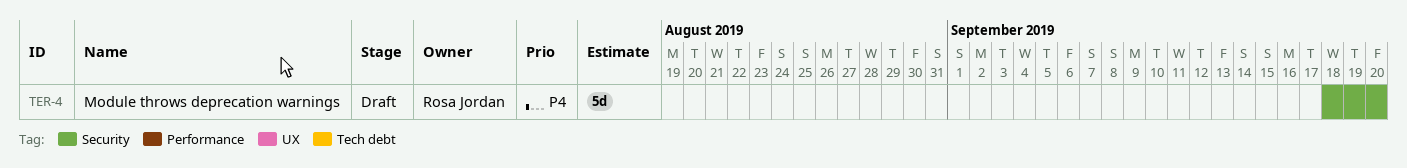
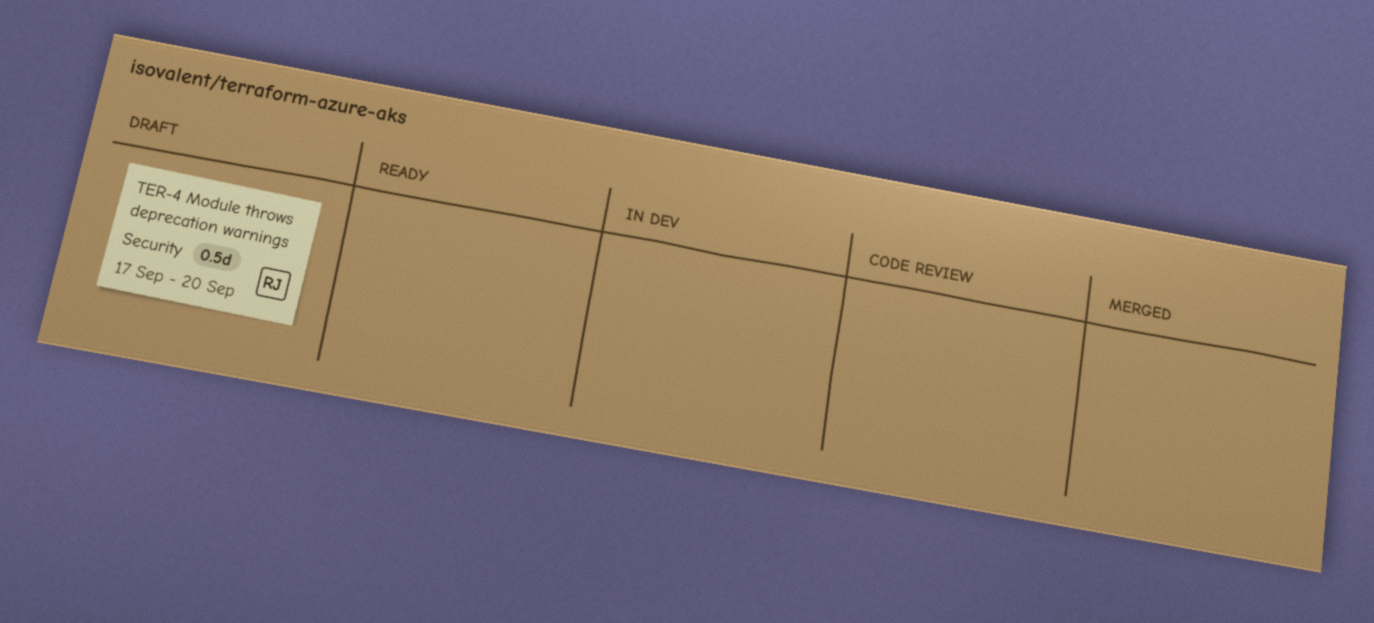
TER-4, estimate: 5d -> 0.5d
TER-4, start: Sep 18 -> Sep 17

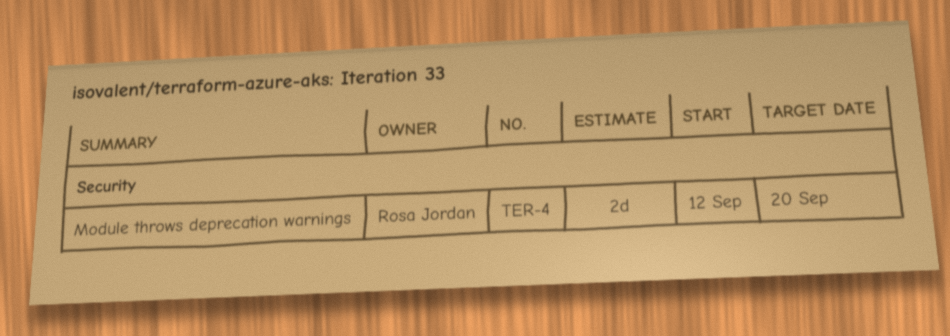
TER-4, estimate: 0.5d -> 2d
TER-4, start: Sep 17 -> Sep 12

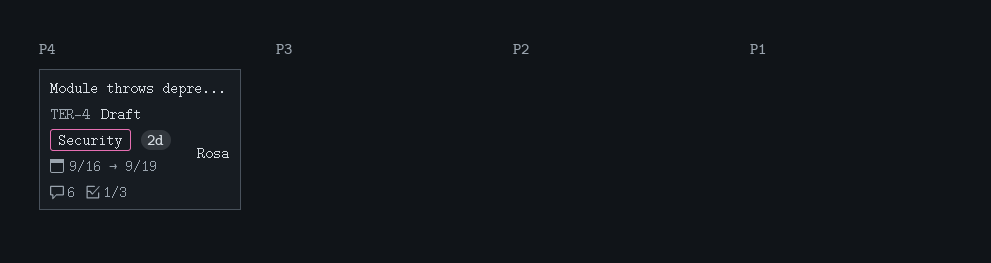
TER-4, start: Sep 12 -> Sep 16
TER-4, due: Sep 20 -> Sep 19

